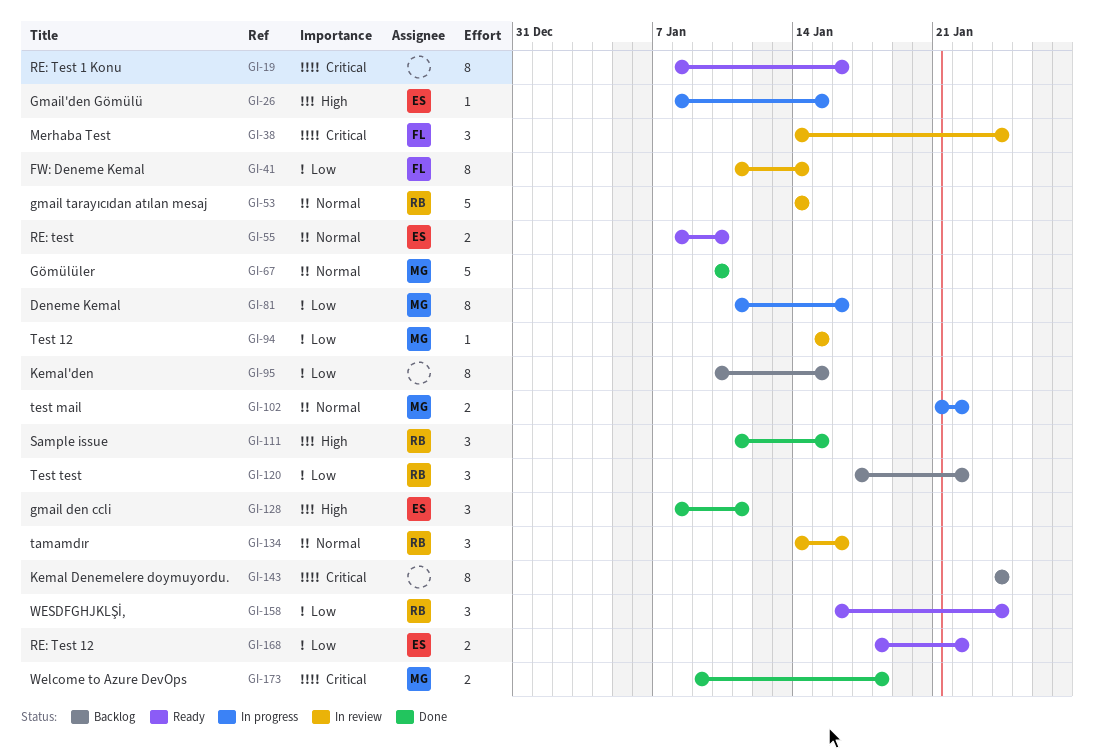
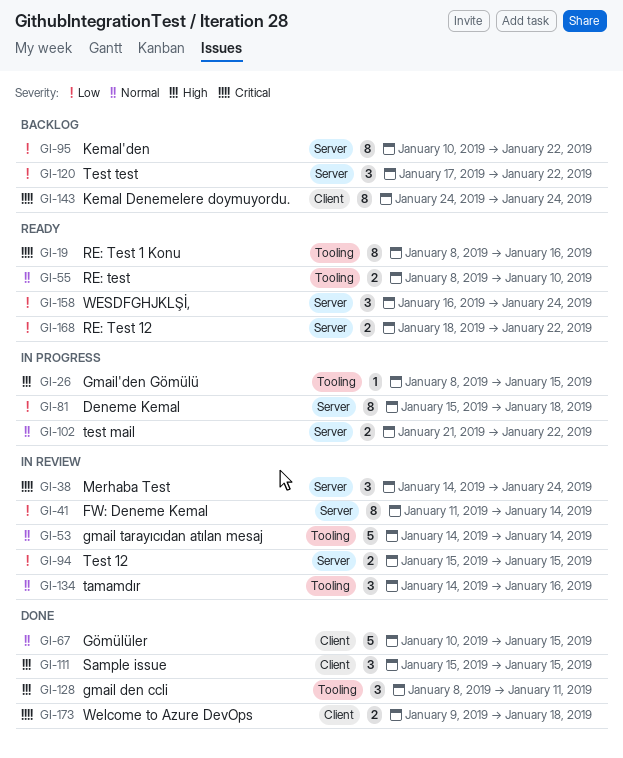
GI-67, due: Jan 10 -> Jan 15
GI-81, start: Jan 11 -> Jan 15
GI-81, due: Jan 16 -> Jan 18
GI-94, estimate: 1 -> 2
GI-95, due: Jan 15 -> Jan 22
GI-111, start: Jan 11 -> Jan 15

